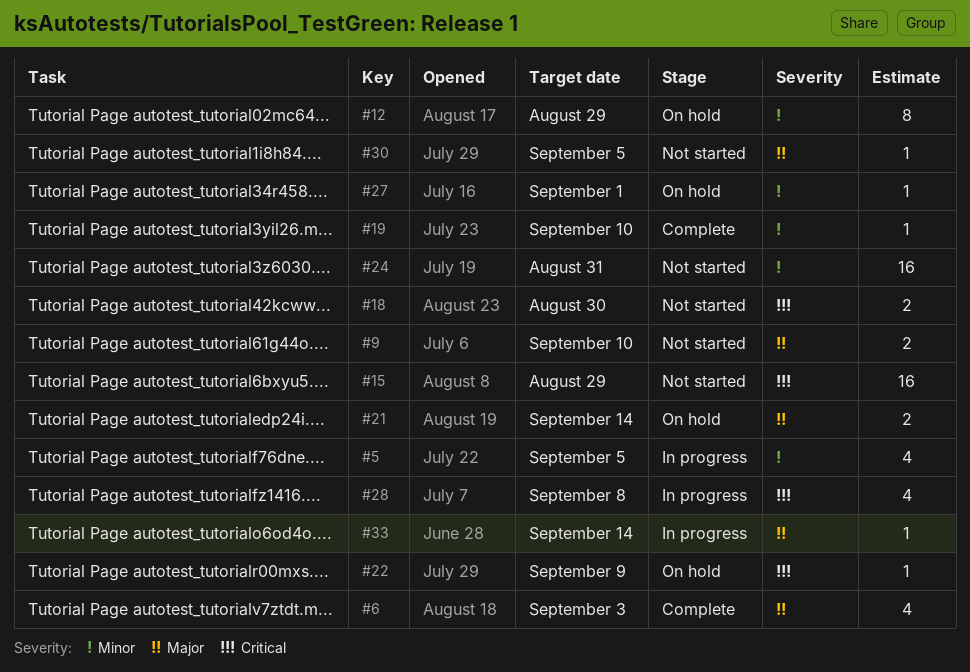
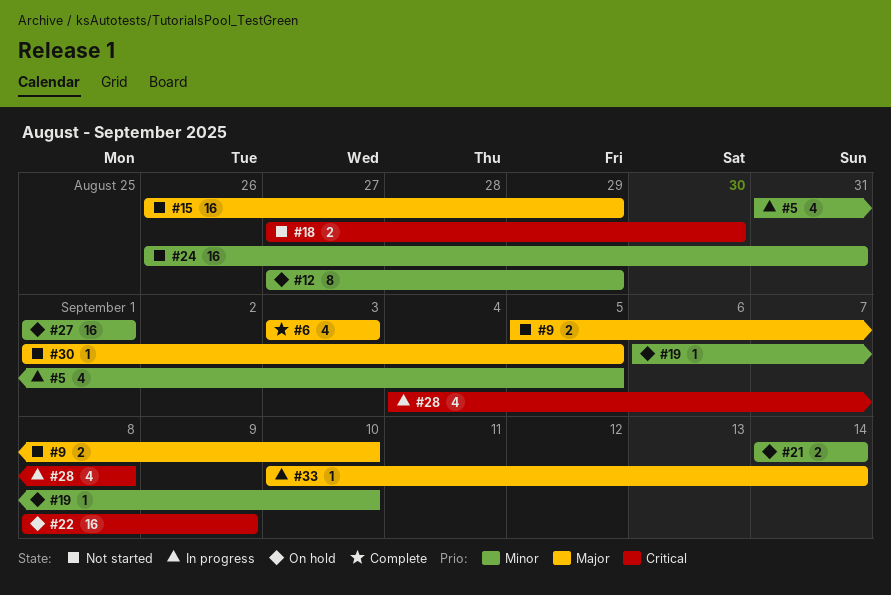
#15, priority: Critical -> Major
#19, status: Complete -> On hold
#21, priority: Major -> Minor
#22, estimate: 1 -> 16
#27, estimate: 1 -> 16

